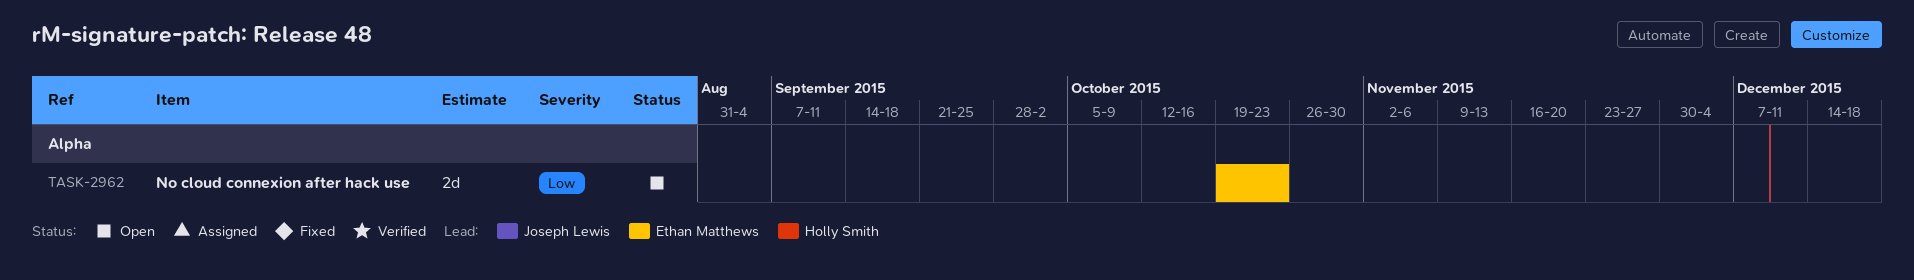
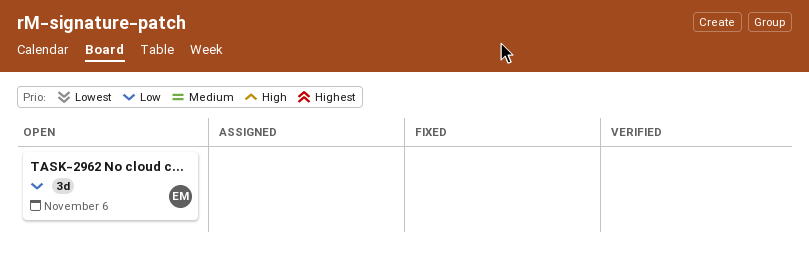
TASK-2962, estimate: 2d -> 3d
TASK-2962, due: Oct 23 -> Nov 6

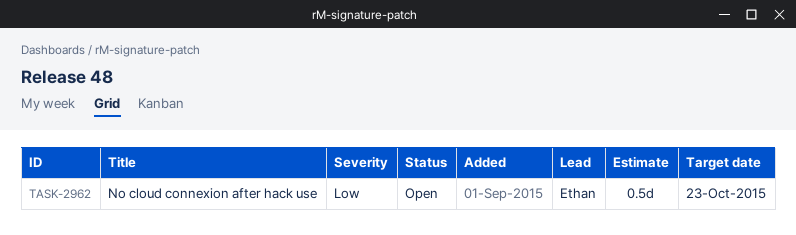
TASK-2962, estimate: 3d -> 0.5d
TASK-2962, due: Nov 6 -> Oct 23

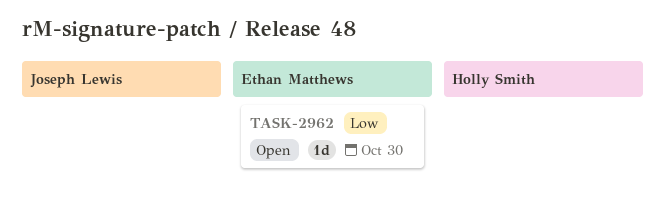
TASK-2962, estimate: 0.5d -> 1d
TASK-2962, due: Oct 23 -> Oct 30

